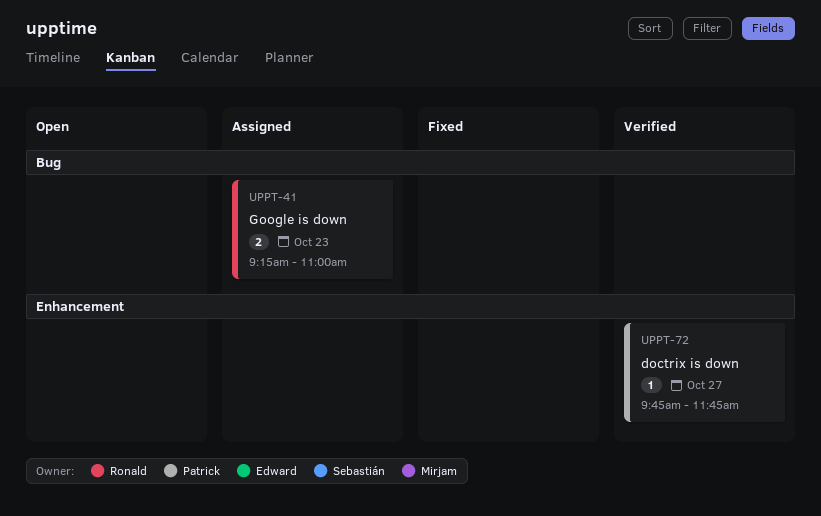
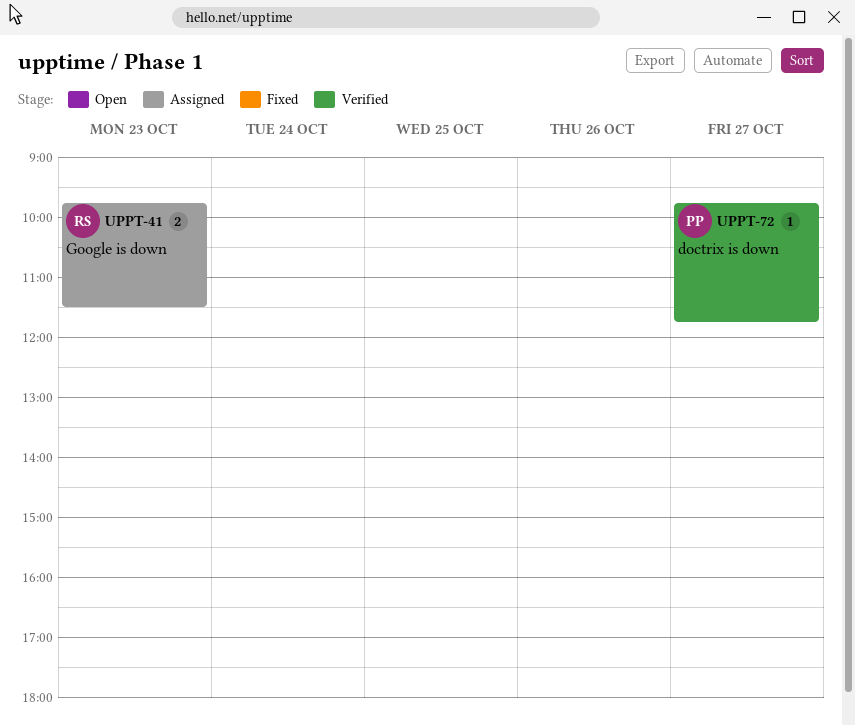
UPPT-41, begins: 09:15 -> 09:45
UPPT-41, ends: 11:00 -> 11:30

